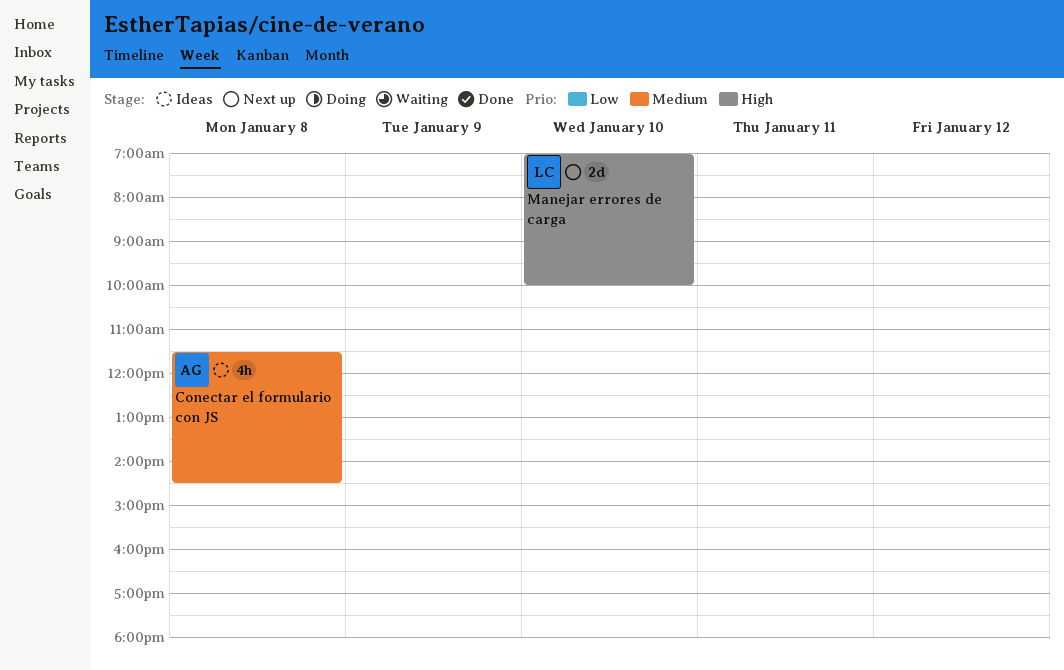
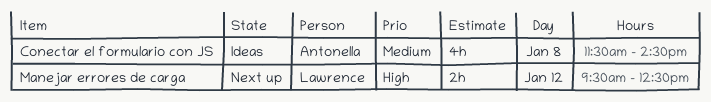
Manejar errores de carga, estimate: 2d -> 2h
Manejar errores de carga, day: Jan 10 -> Jan 12
Manejar errores de carga, begins: 07:00 -> 09:30
Manejar errores de carga, ends: 10:00 -> 12:30

